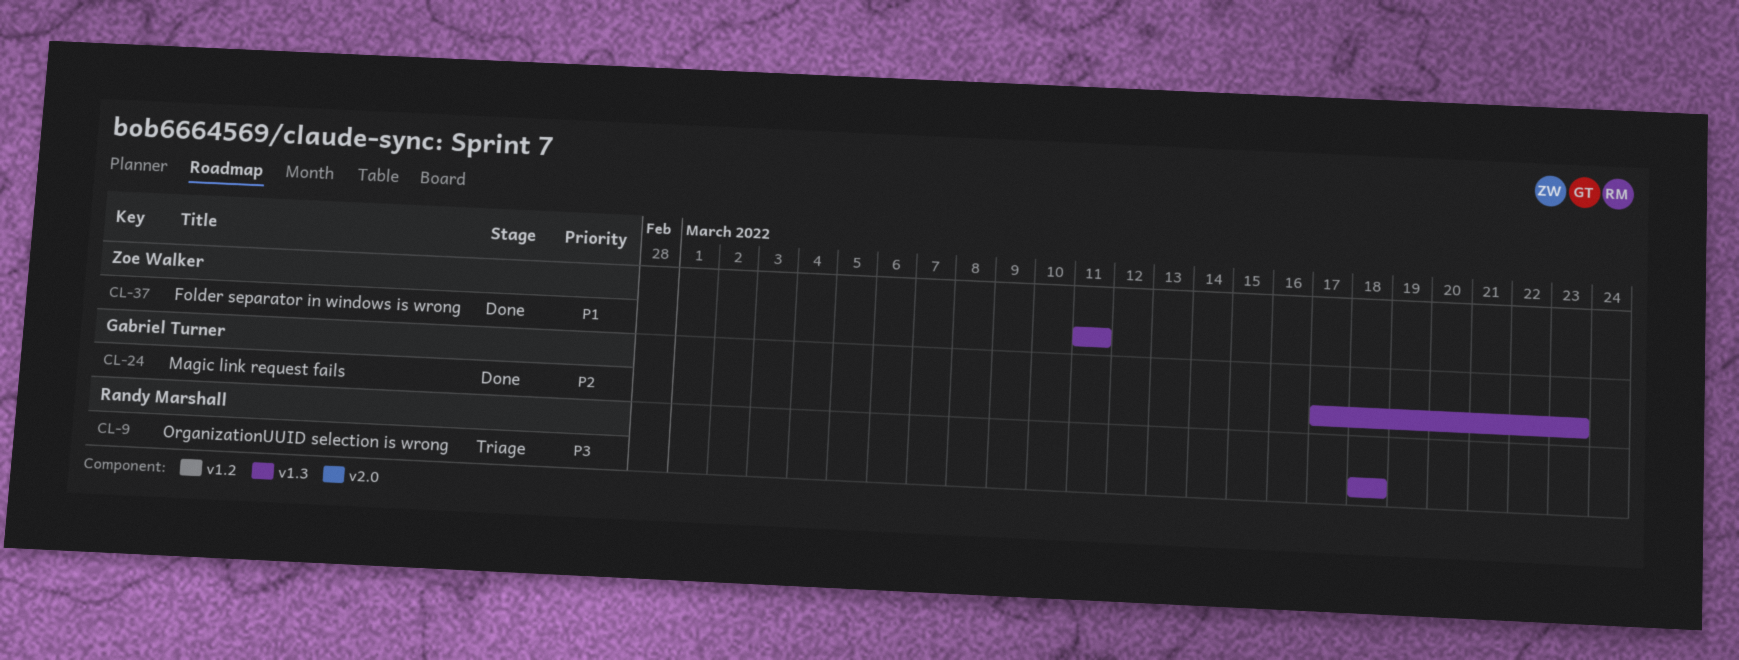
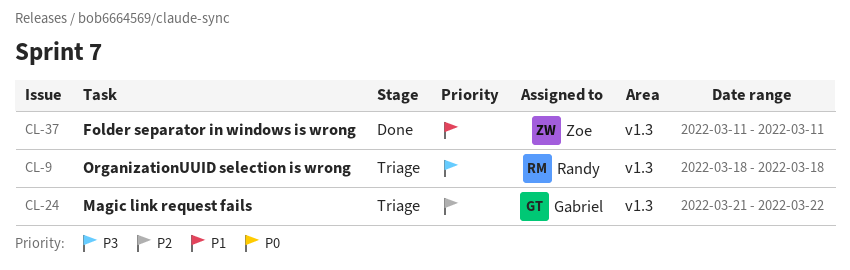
CL-24, status: Done -> Triage
CL-24, start: Mar 17 -> Mar 21
CL-24, due: Mar 23 -> Mar 22

